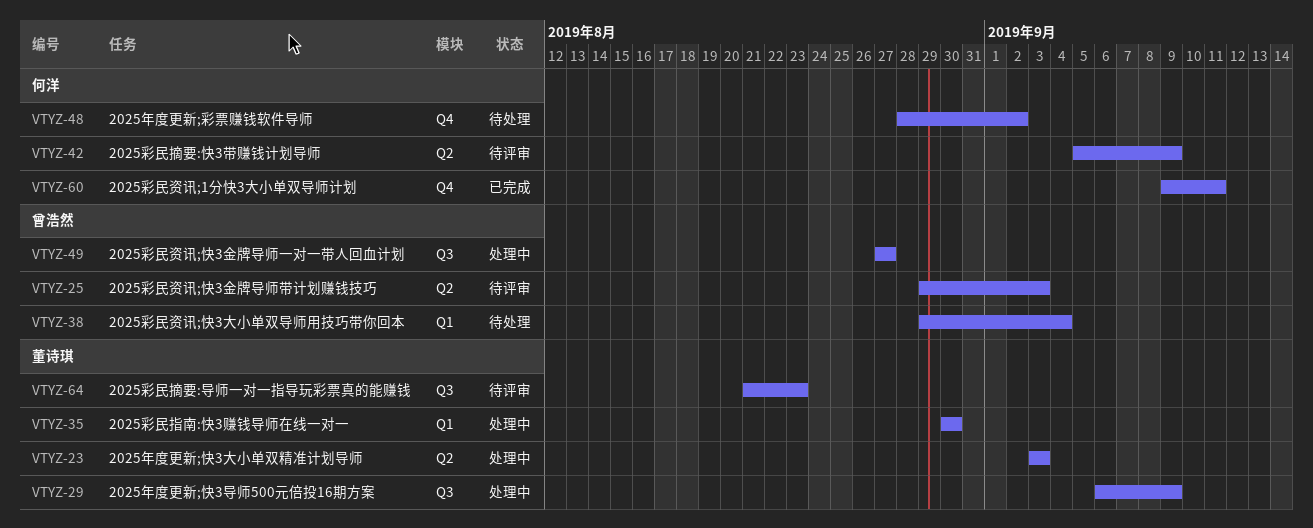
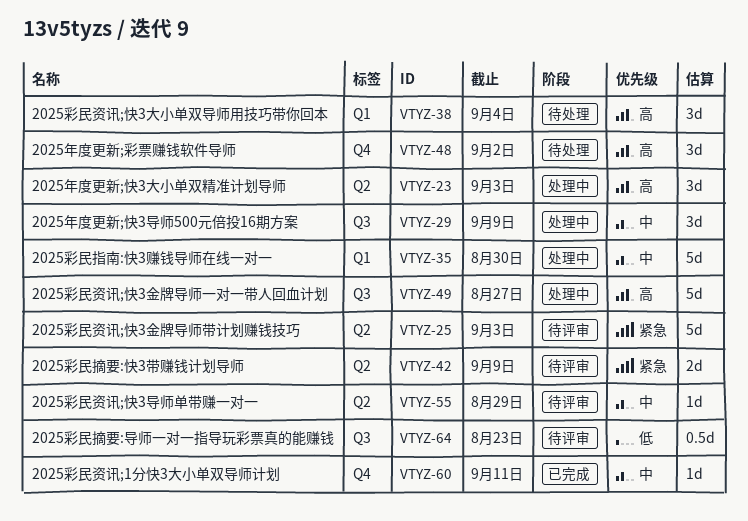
VTYZ-55: none -> present

